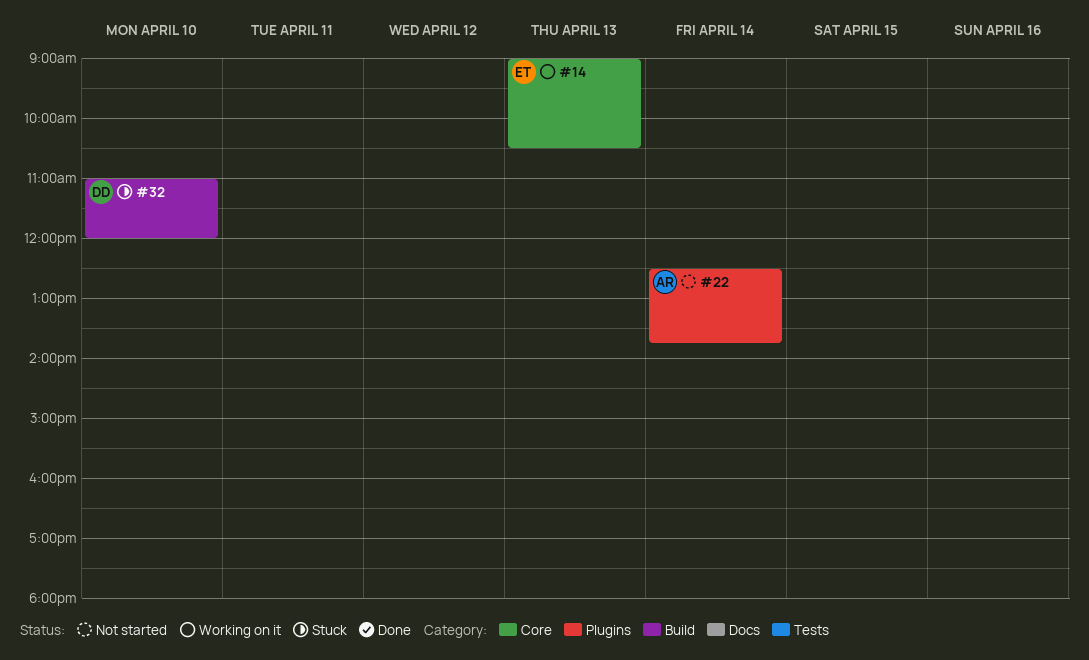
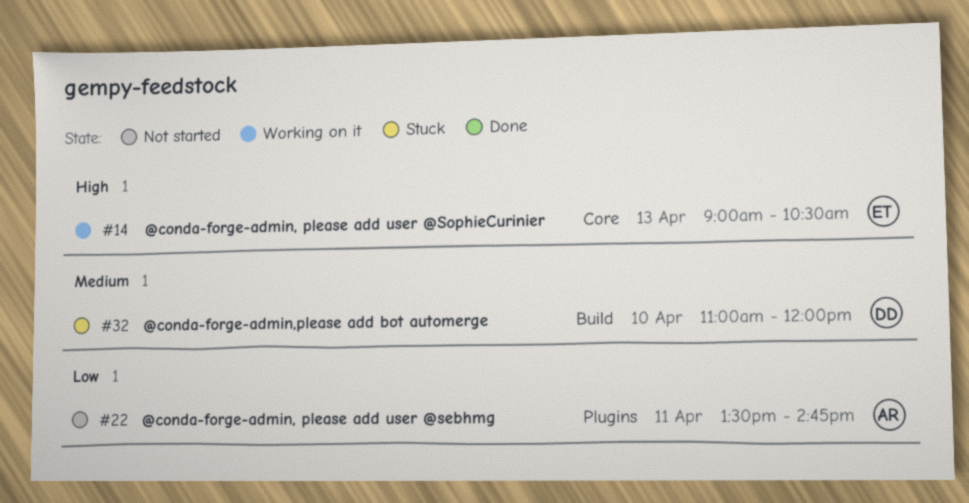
#22, day: Apr 14 -> Apr 11
#22, begins: 12:30 -> 13:30
#22, ends: 13:45 -> 14:45

